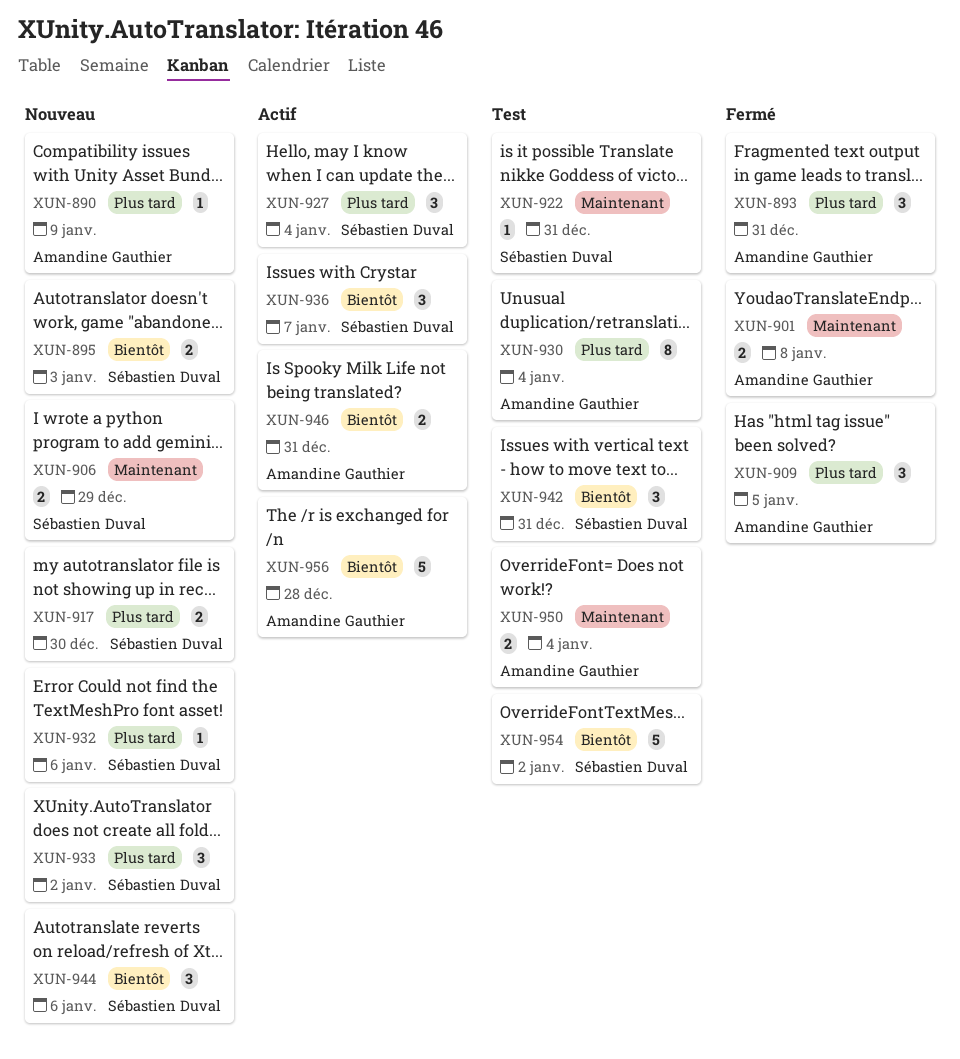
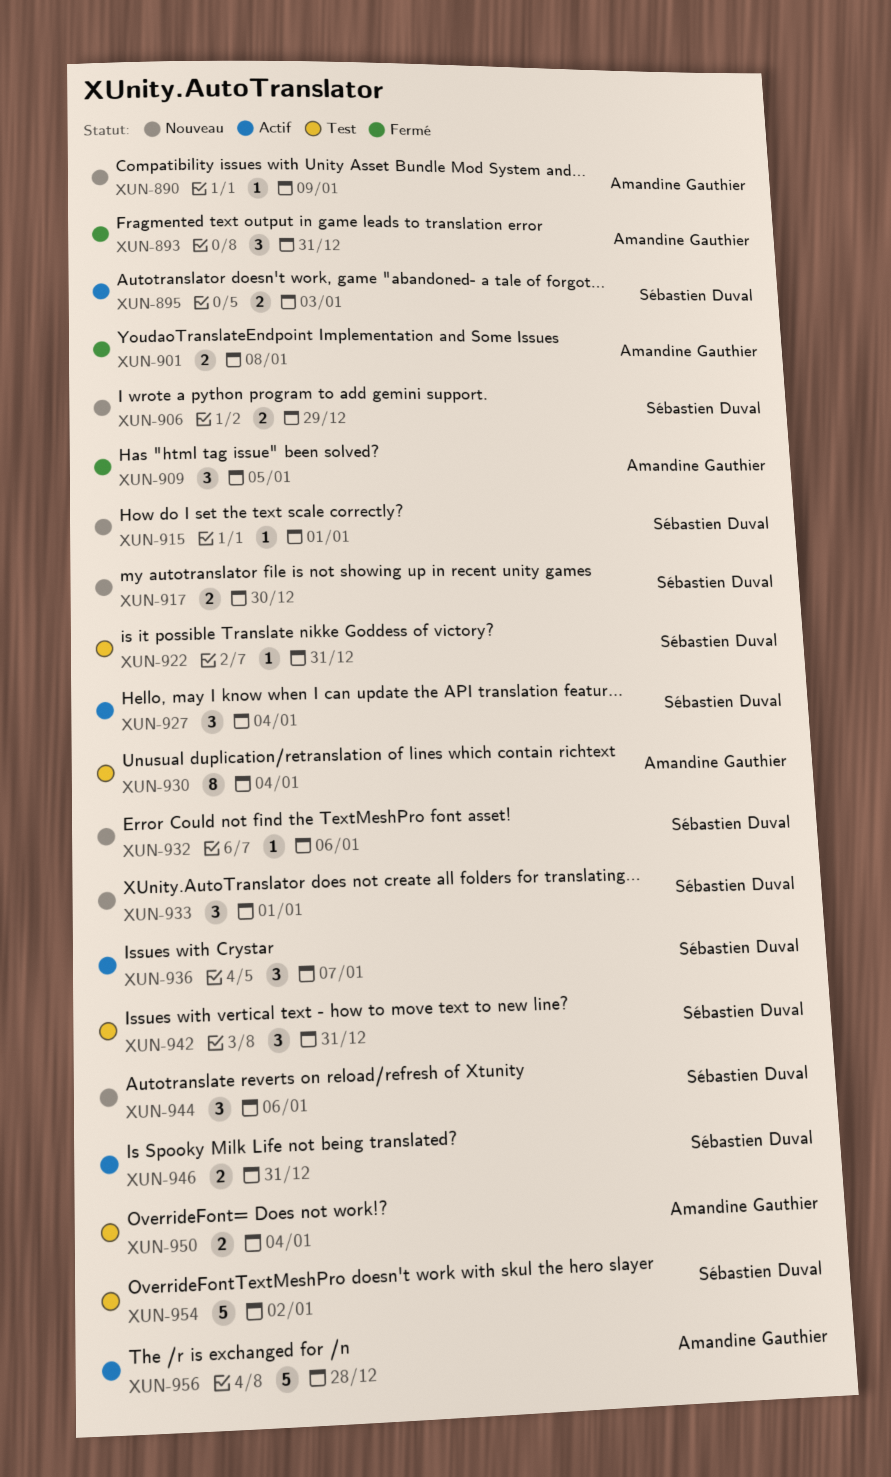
XUN-895, status: Nouveau -> Actif
XUN-915: none -> present
XUN-933, due: Jan 2 -> Jan 1
XUN-946, owner: Amandine Gauthier -> Sébastien Duval

